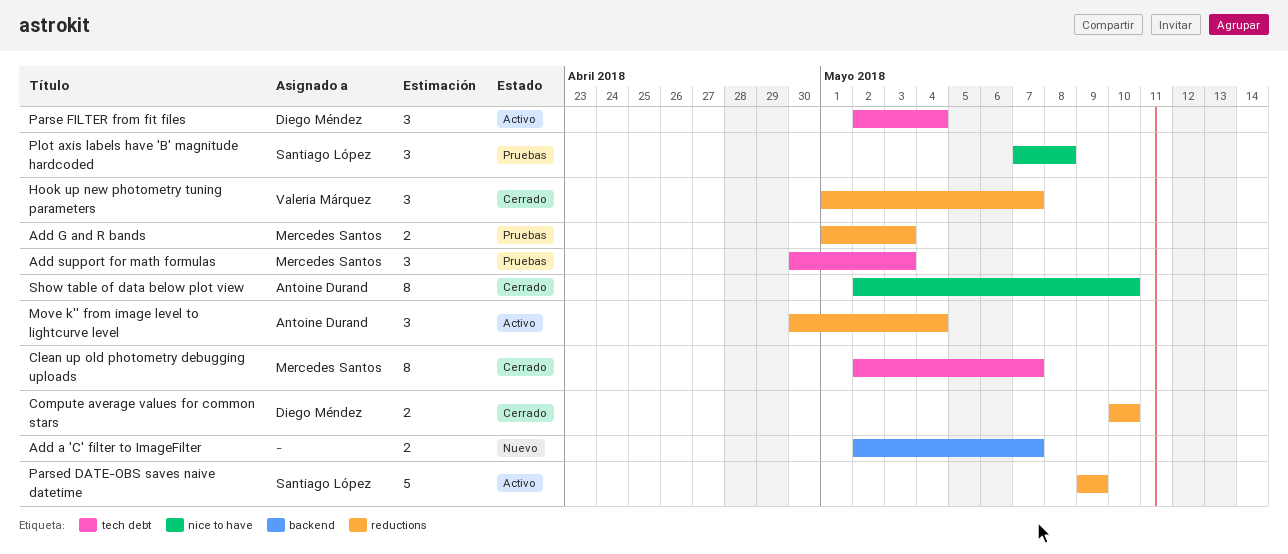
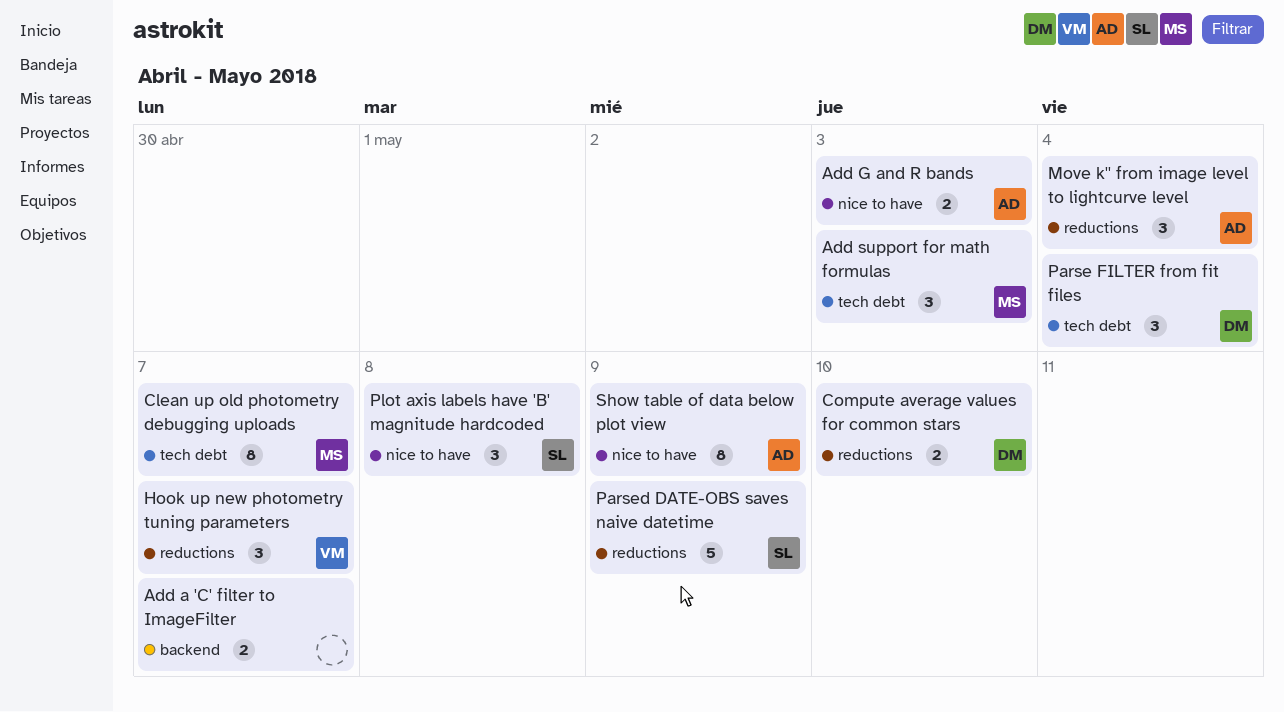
Add G and R bands, owner: Mercedes Santos -> Antoine Durand
Add G and R bands, label: reductions -> nice to have
Show table of data below plot view, due: May 10 -> May 9

